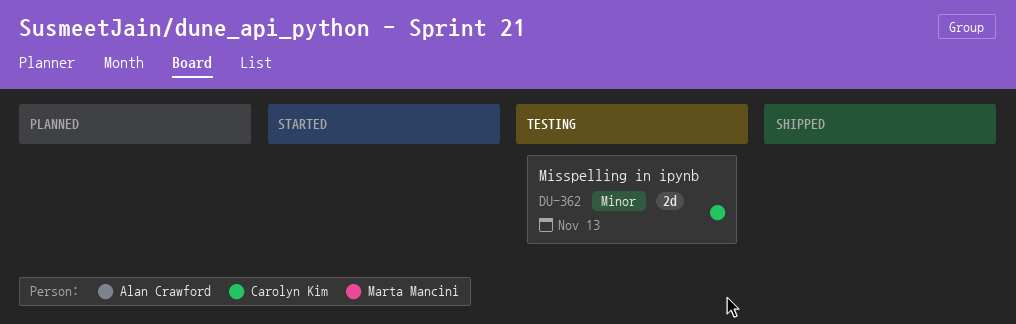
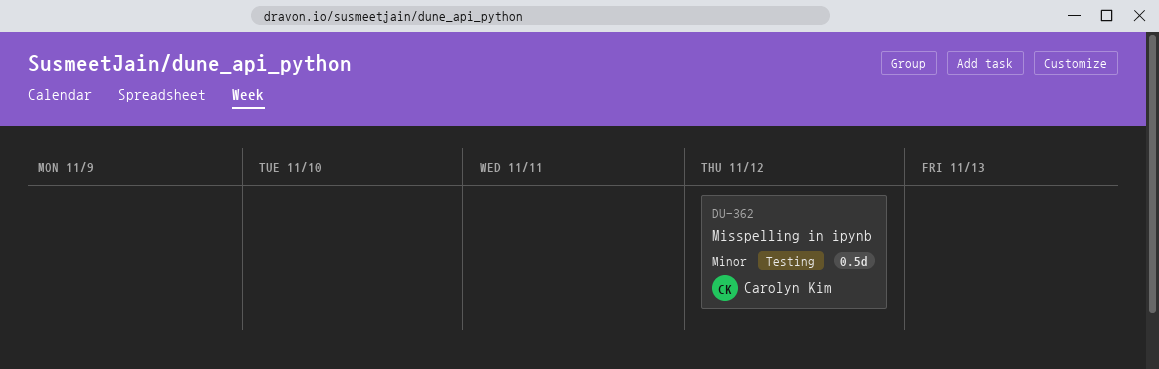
DU-362, estimate: 2d -> 0.5d
DU-362, due: Nov 13 -> Nov 12

